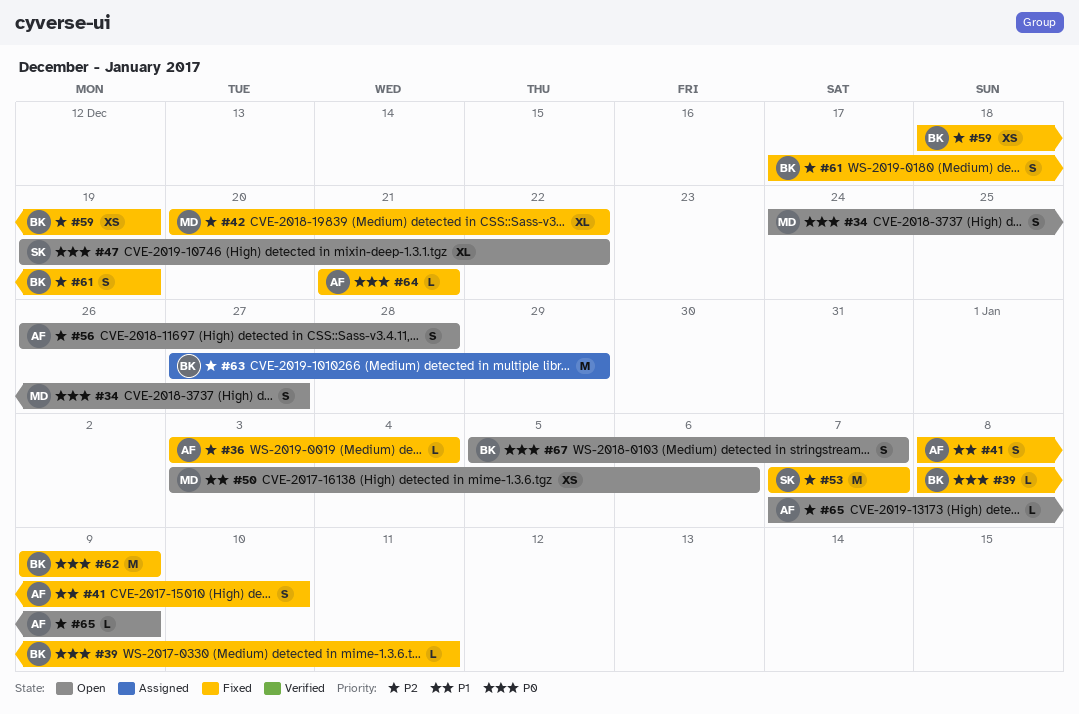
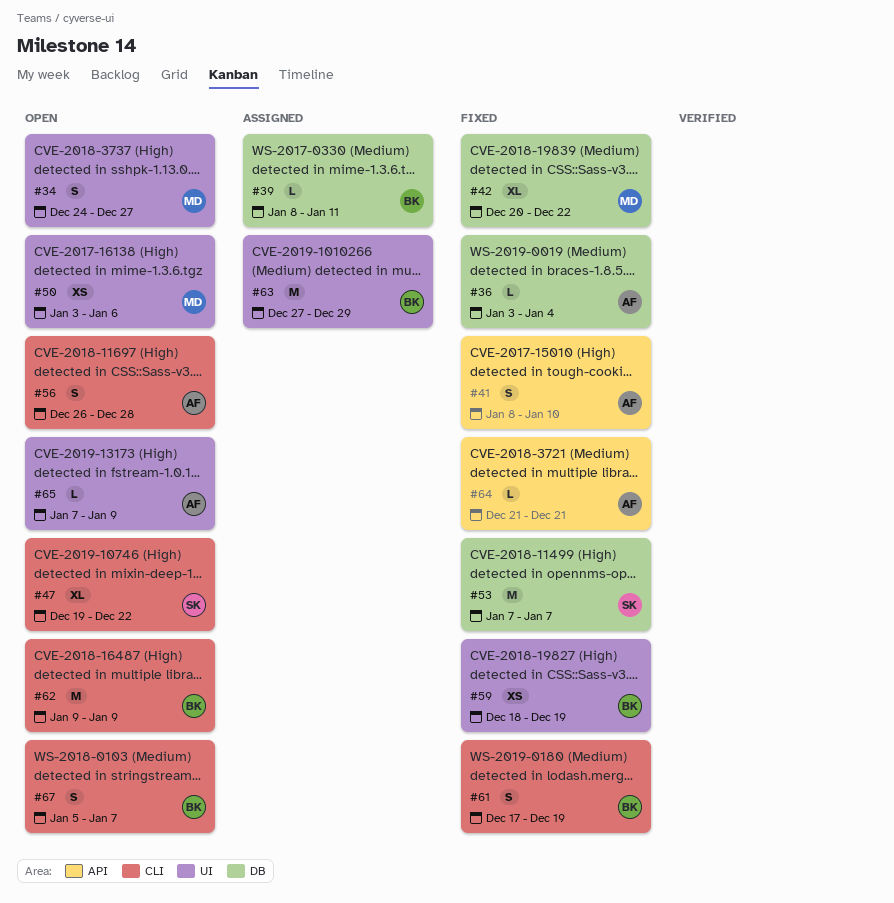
#39, status: Fixed -> Assigned
#62, status: Fixed -> Open

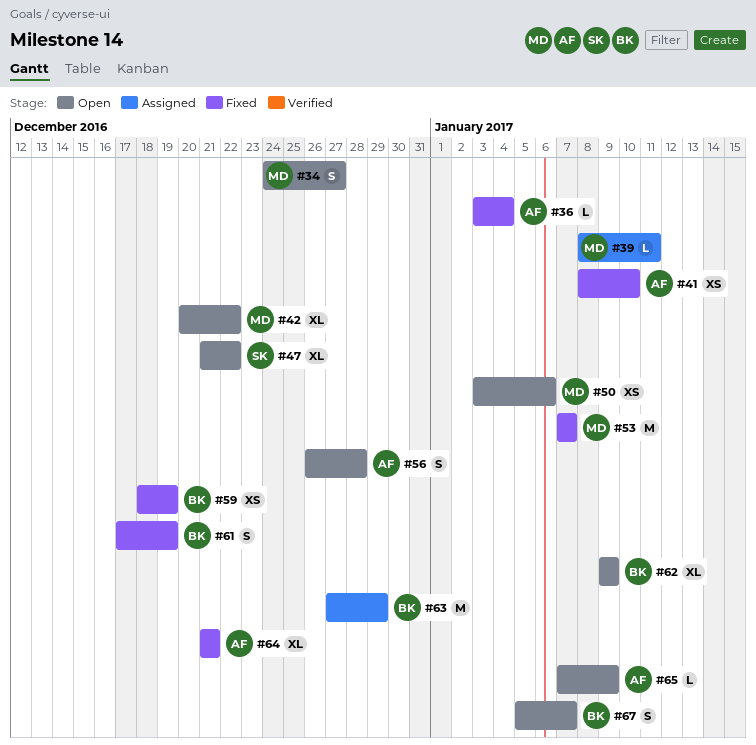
#39, owner: BK -> MD
#41, estimate: S -> XS
#42, status: Fixed -> Open
#47, start: Dec 19 -> Dec 21
#53, owner: SK -> MD
#62, estimate: M -> XL
#64, estimate: L -> XL

